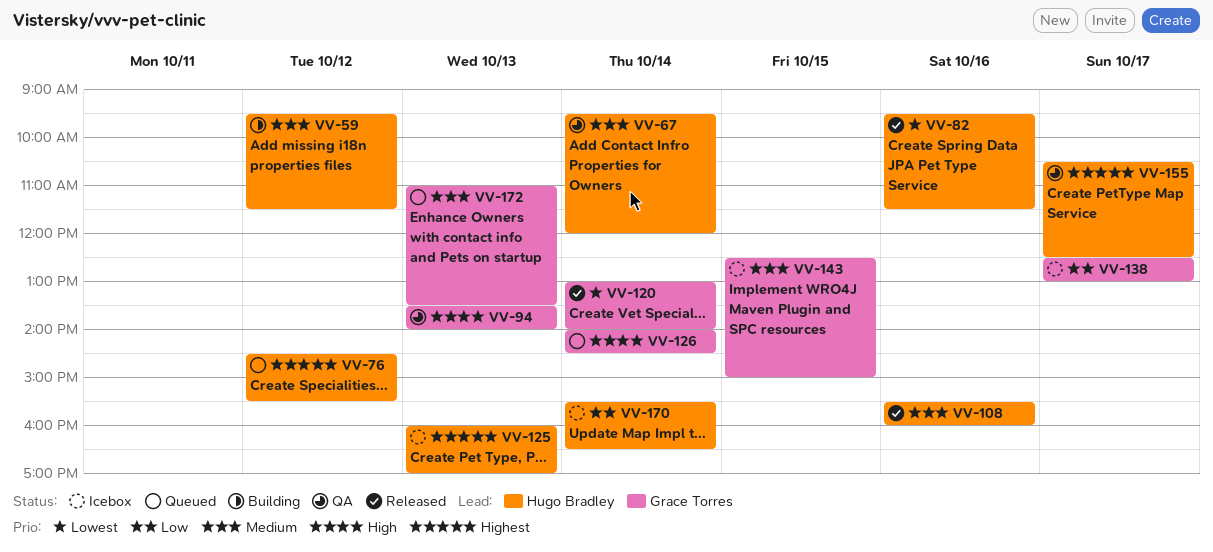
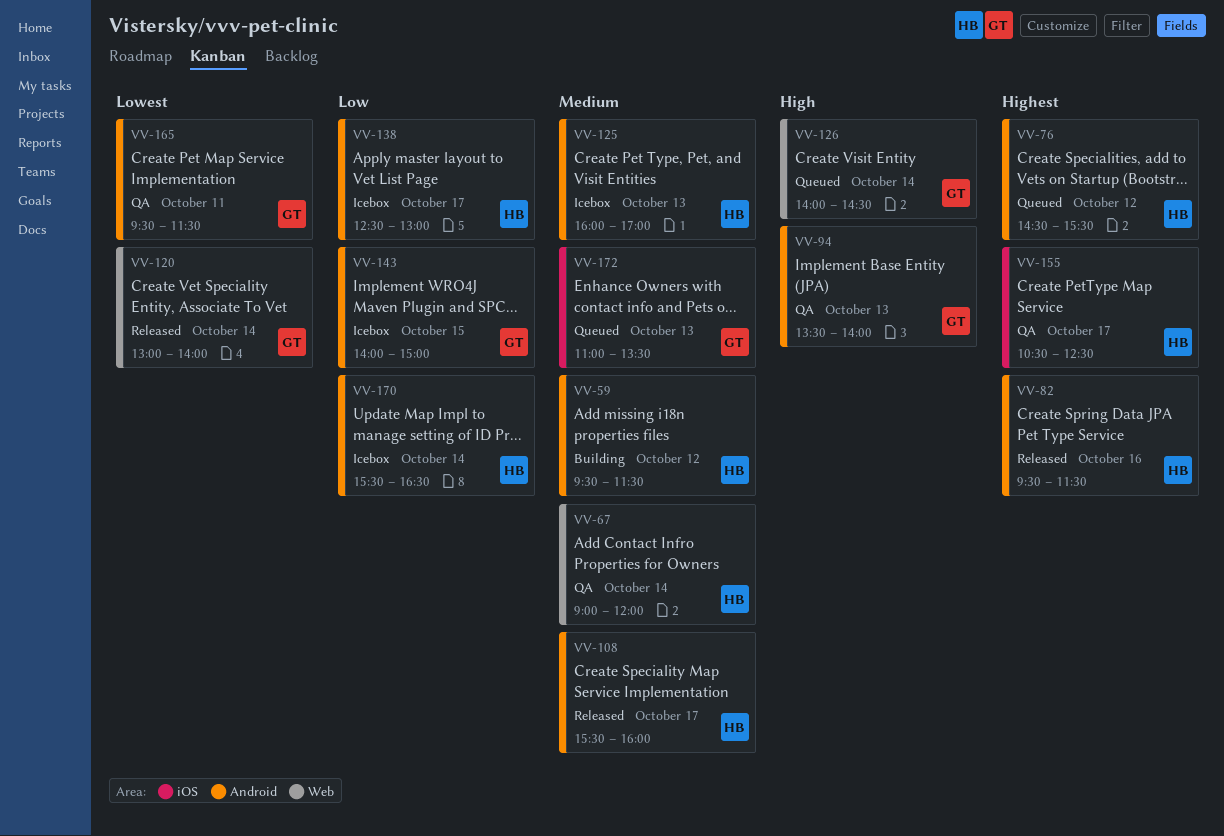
VV-67, begins: 09:30 -> 09:00
VV-82, priority: Lowest -> Highest
VV-108, day: Oct 16 -> Oct 17
VV-125, priority: Highest -> Medium
VV-138, owner: Grace Torres -> Hugo Bradley
VV-143, priority: Medium -> Low
VV-143, begins: 12:30 -> 14:00
VV-165: none -> present

